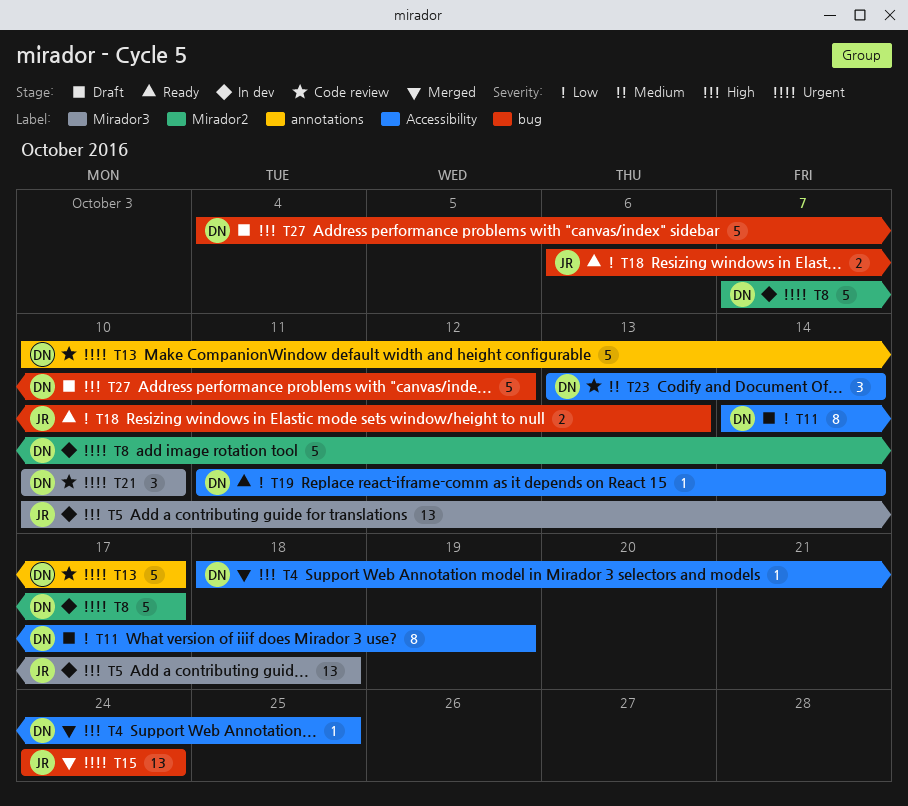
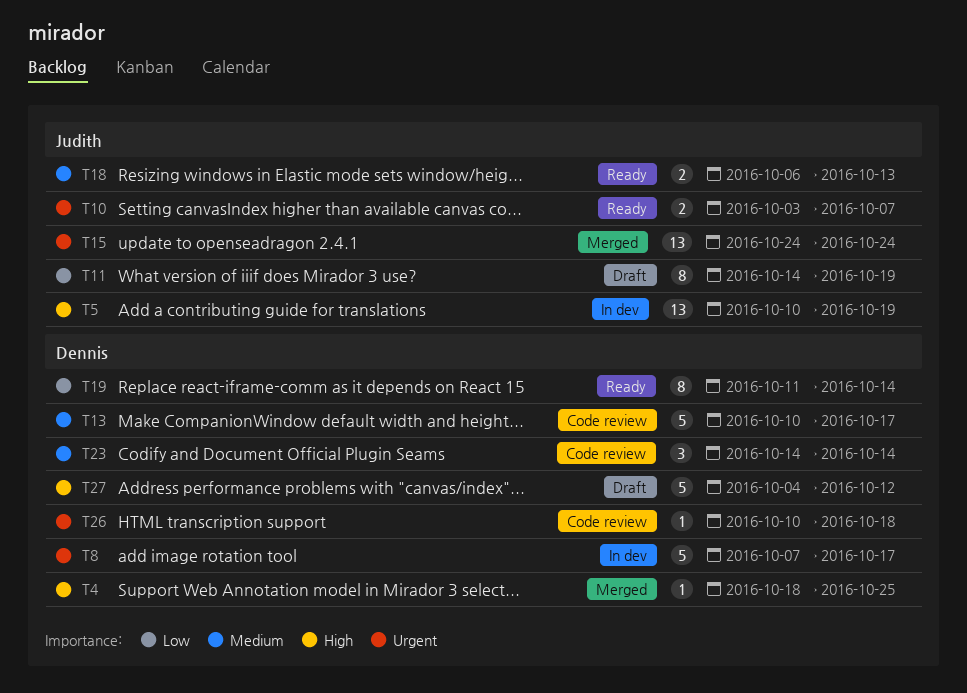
T5, due: Oct 18 -> Oct 19
T10: none -> present
T11, owner: Dennis -> Judith
T13, priority: Urgent -> Medium
T18, priority: Low -> Medium
T19, estimate: 1 -> 8
T21: present -> none
T23, start: Oct 13 -> Oct 14
T26: none -> present

